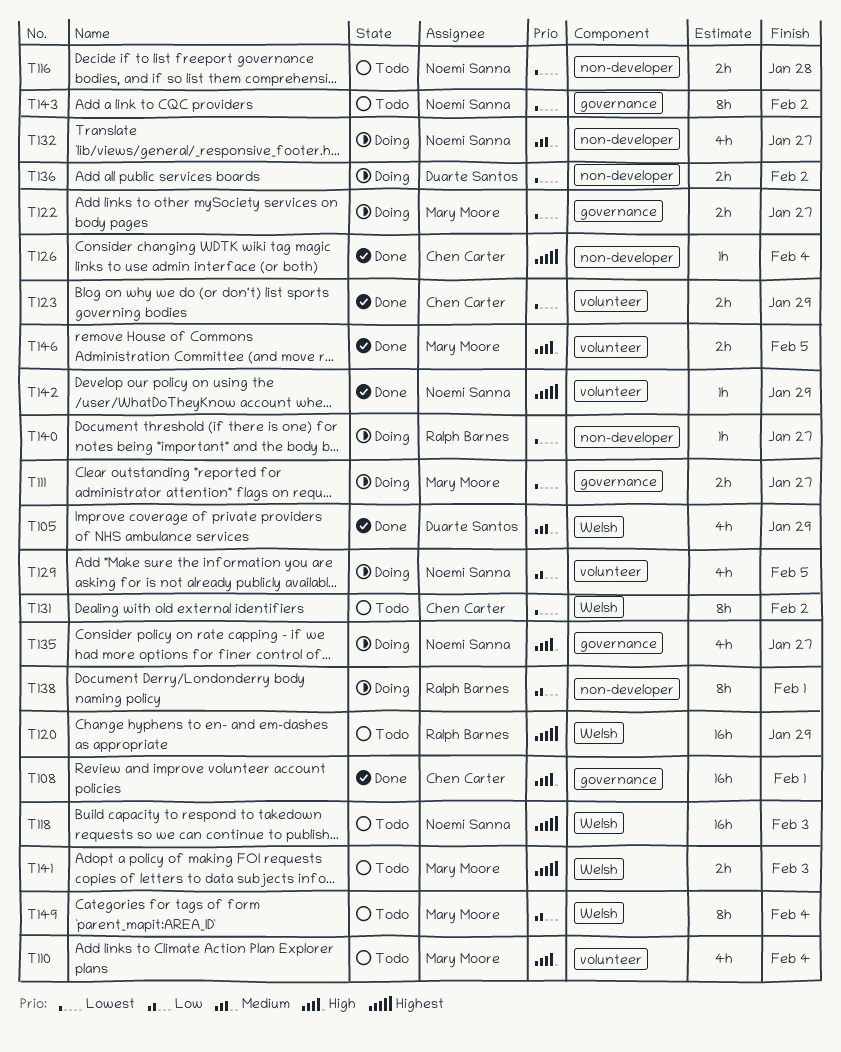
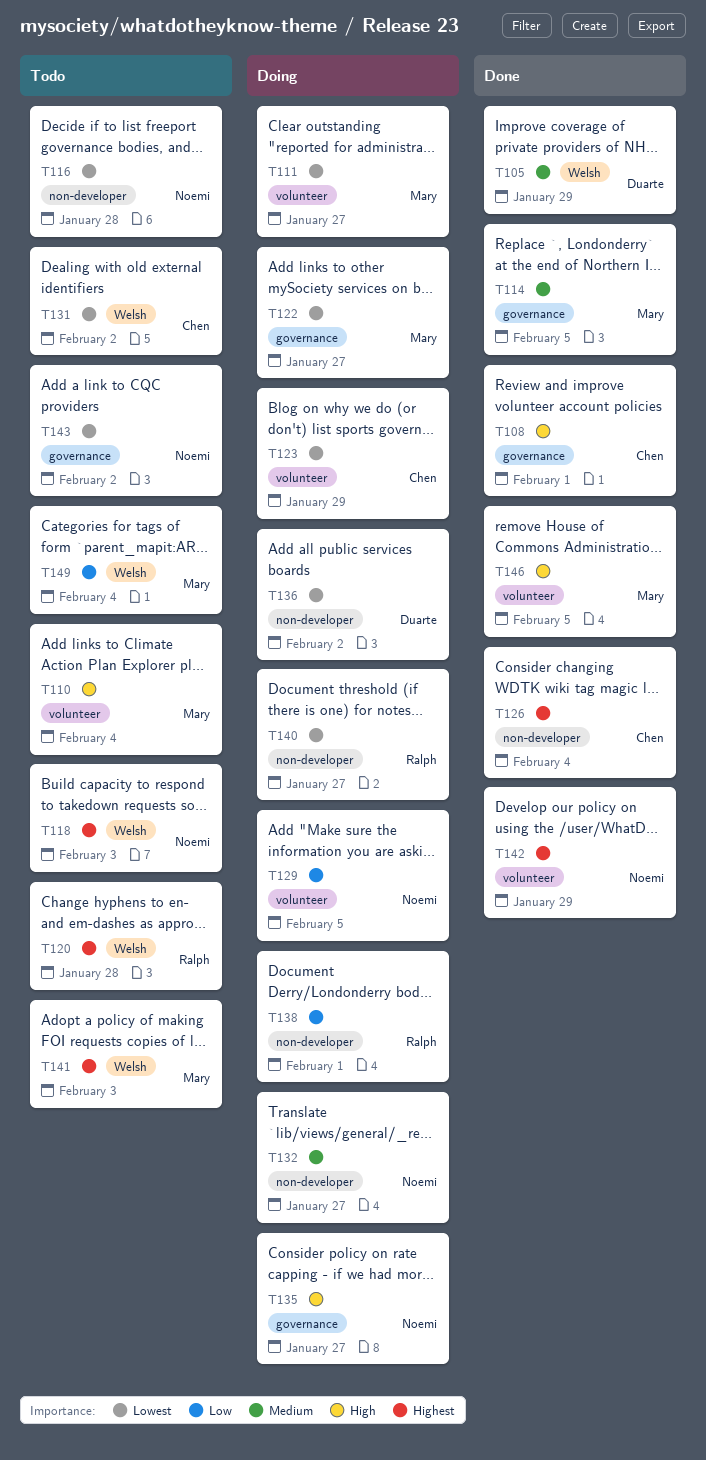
T111, label: governance -> volunteer
T114: none -> present
T120, due: Jan 29 -> Jan 28
T123, status: Done -> Doing

